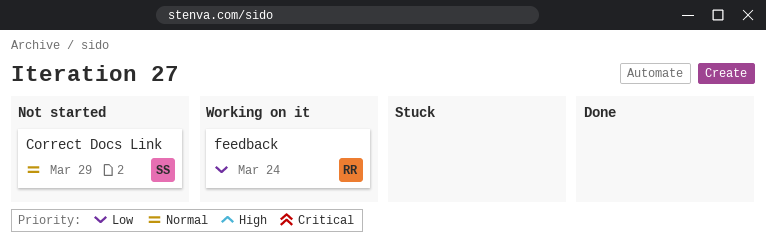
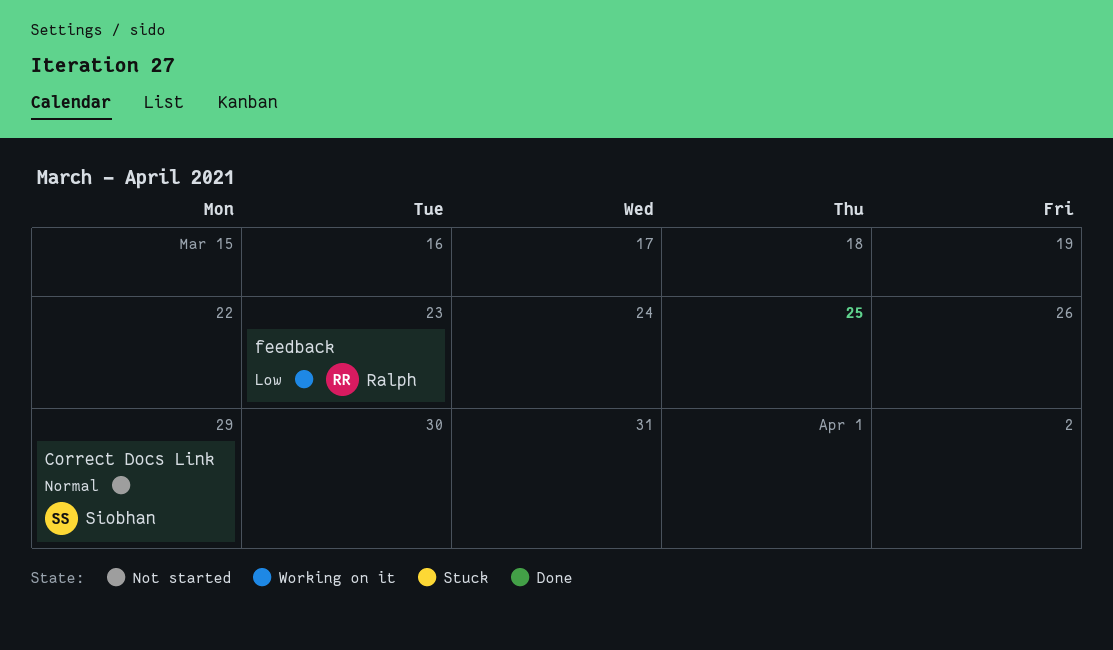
feedback, due: Mar 24 -> Mar 23

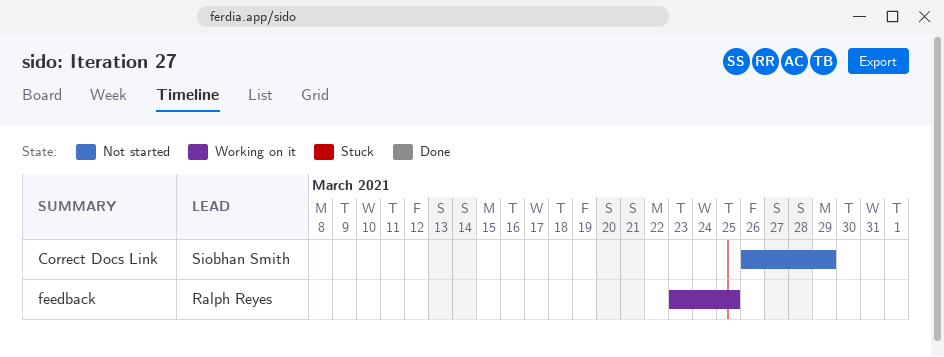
feedback, due: Mar 23 -> Mar 25

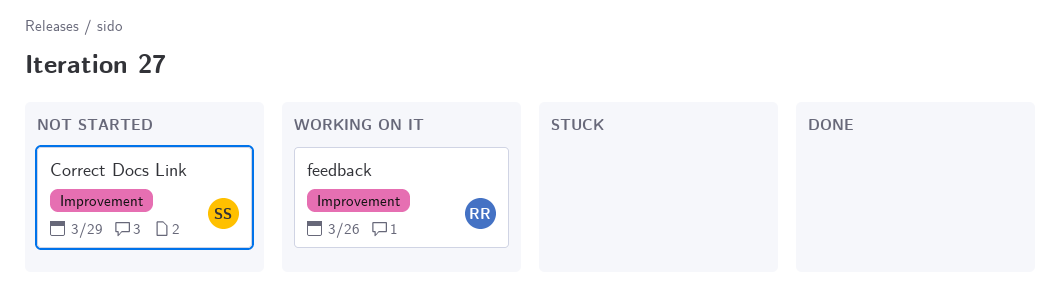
feedback, due: Mar 25 -> Mar 26

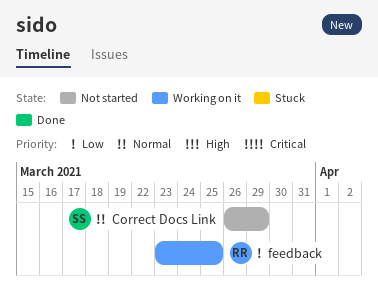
feedback, due: Mar 26 -> Mar 25

